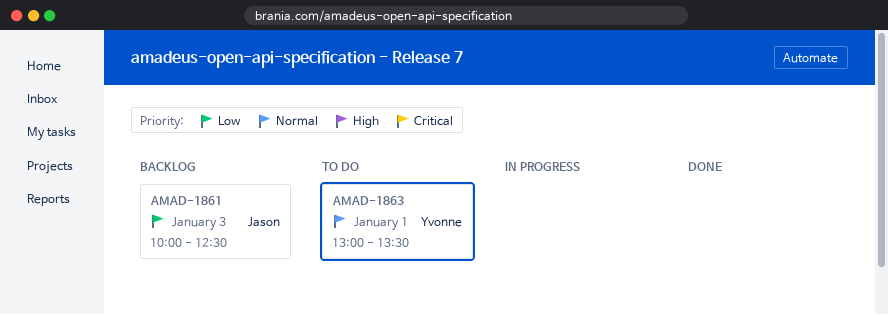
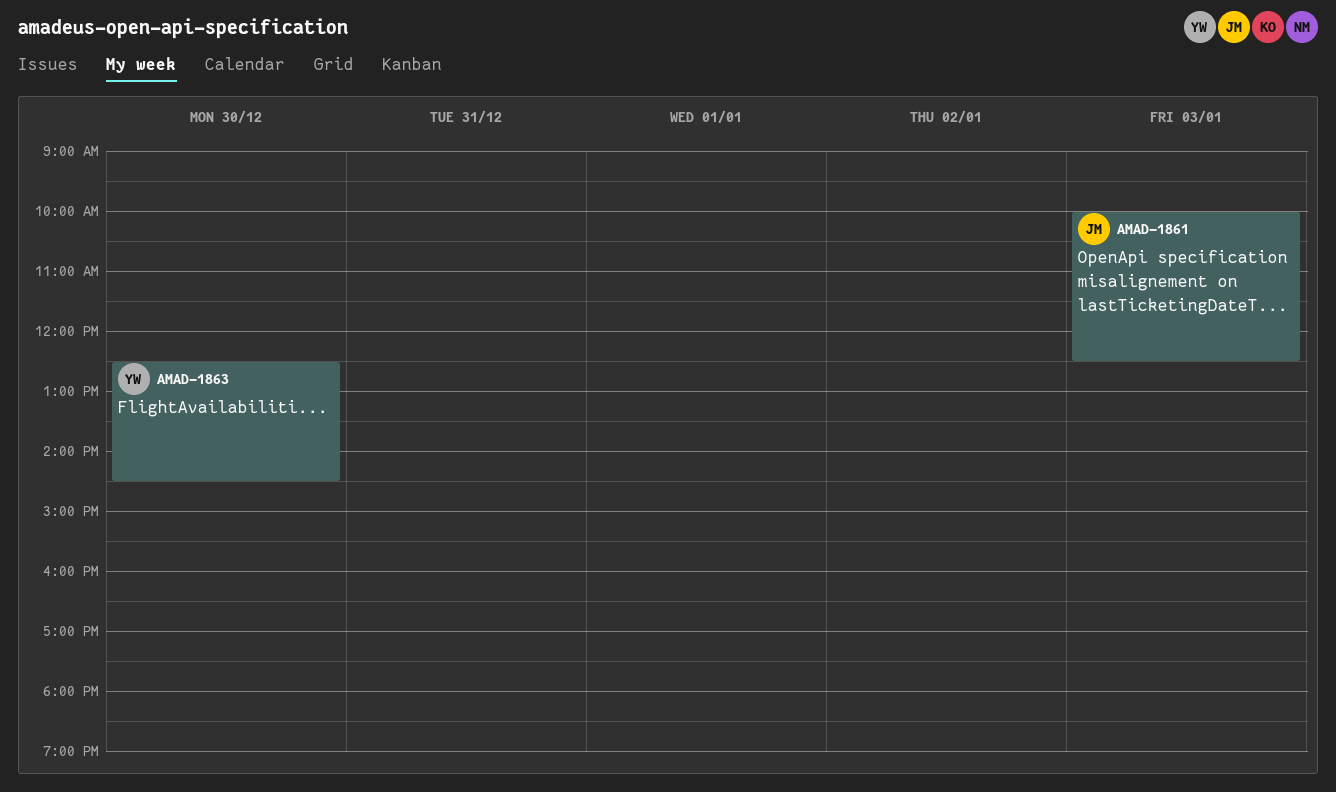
AMAD-1863, day: Jan 1 -> Dec 30
AMAD-1863, begins: 13:00 -> 12:30
AMAD-1863, ends: 13:30 -> 14:30

